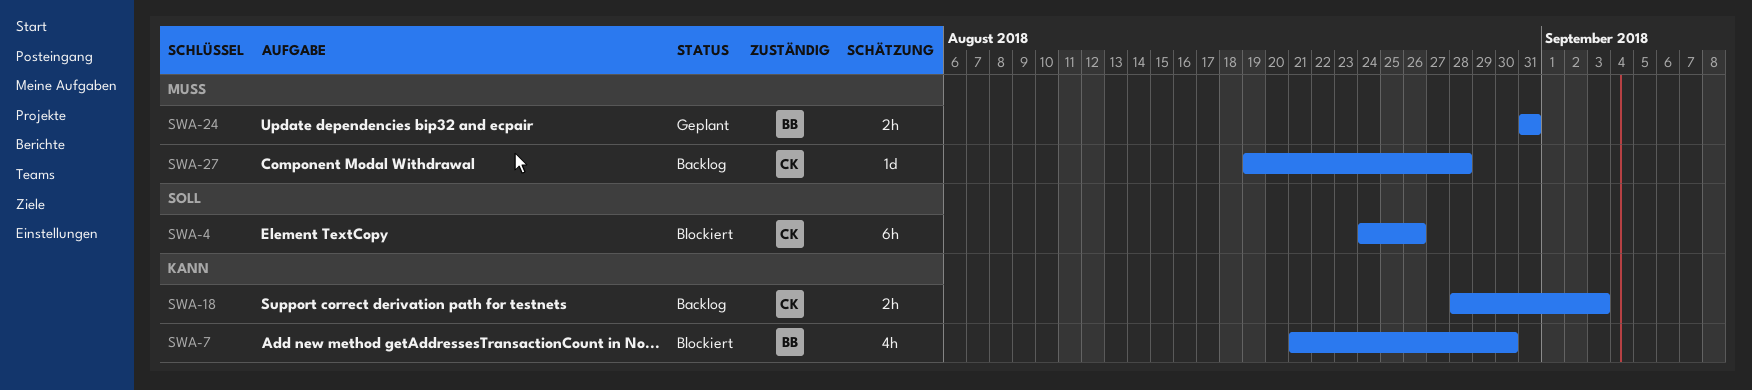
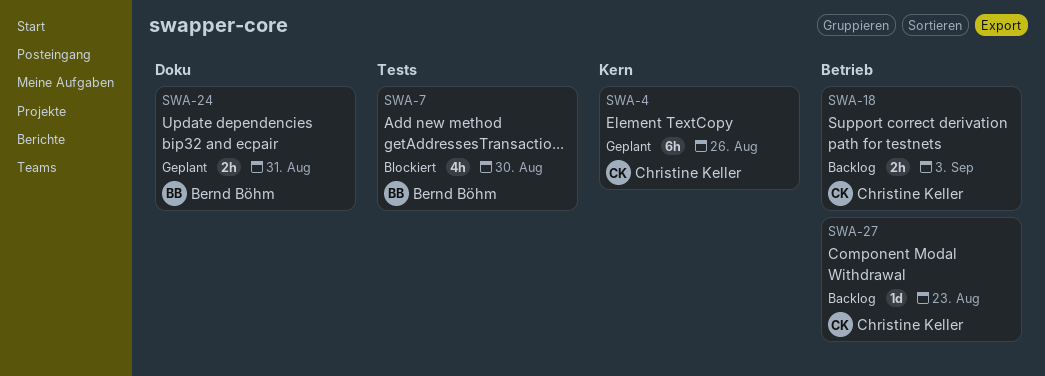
SWA-4, status: Blockiert -> Geplant
SWA-27, due: Aug 28 -> Aug 23

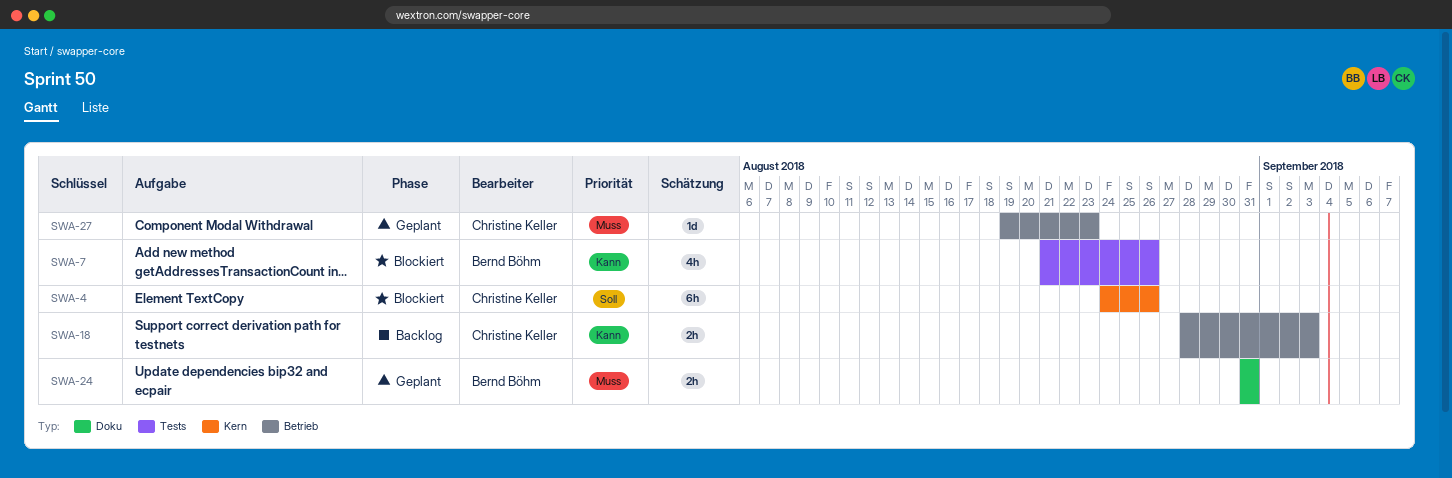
SWA-4, status: Geplant -> Blockiert
SWA-7, due: Aug 30 -> Aug 26
SWA-27, status: Backlog -> Geplant

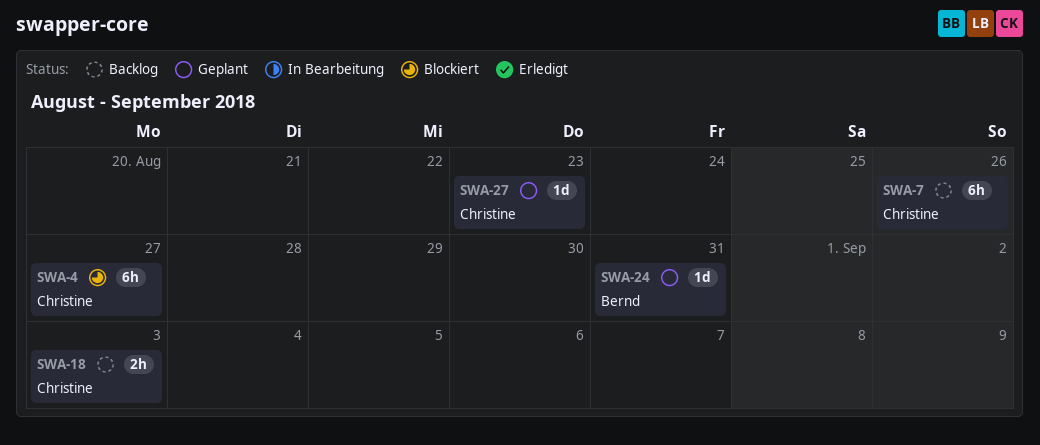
SWA-4, due: Aug 26 -> Aug 27
SWA-7, status: Blockiert -> Backlog
SWA-7, owner: Bernd Böhm -> Christine Keller
SWA-7, estimate: 4h -> 6h
SWA-24, estimate: 2h -> 1d

